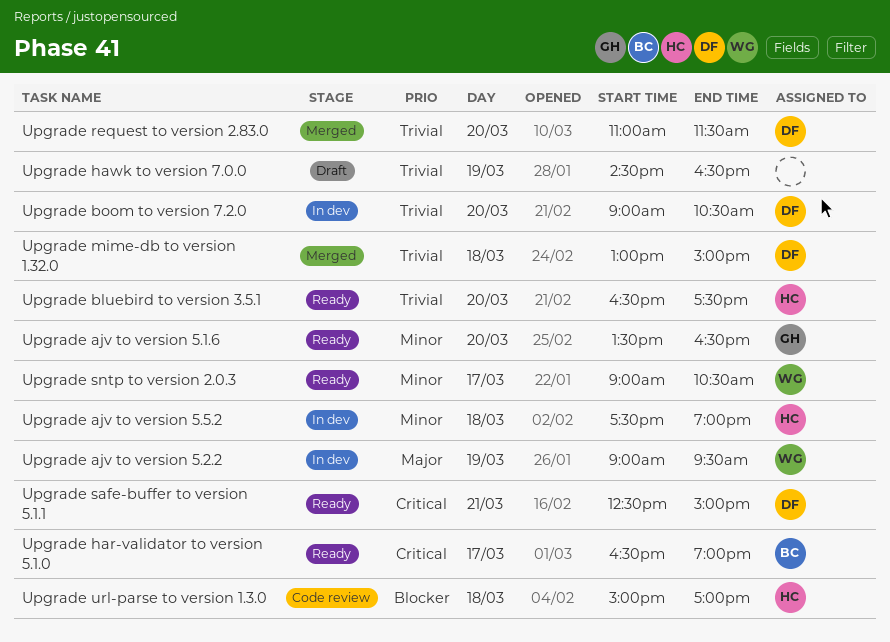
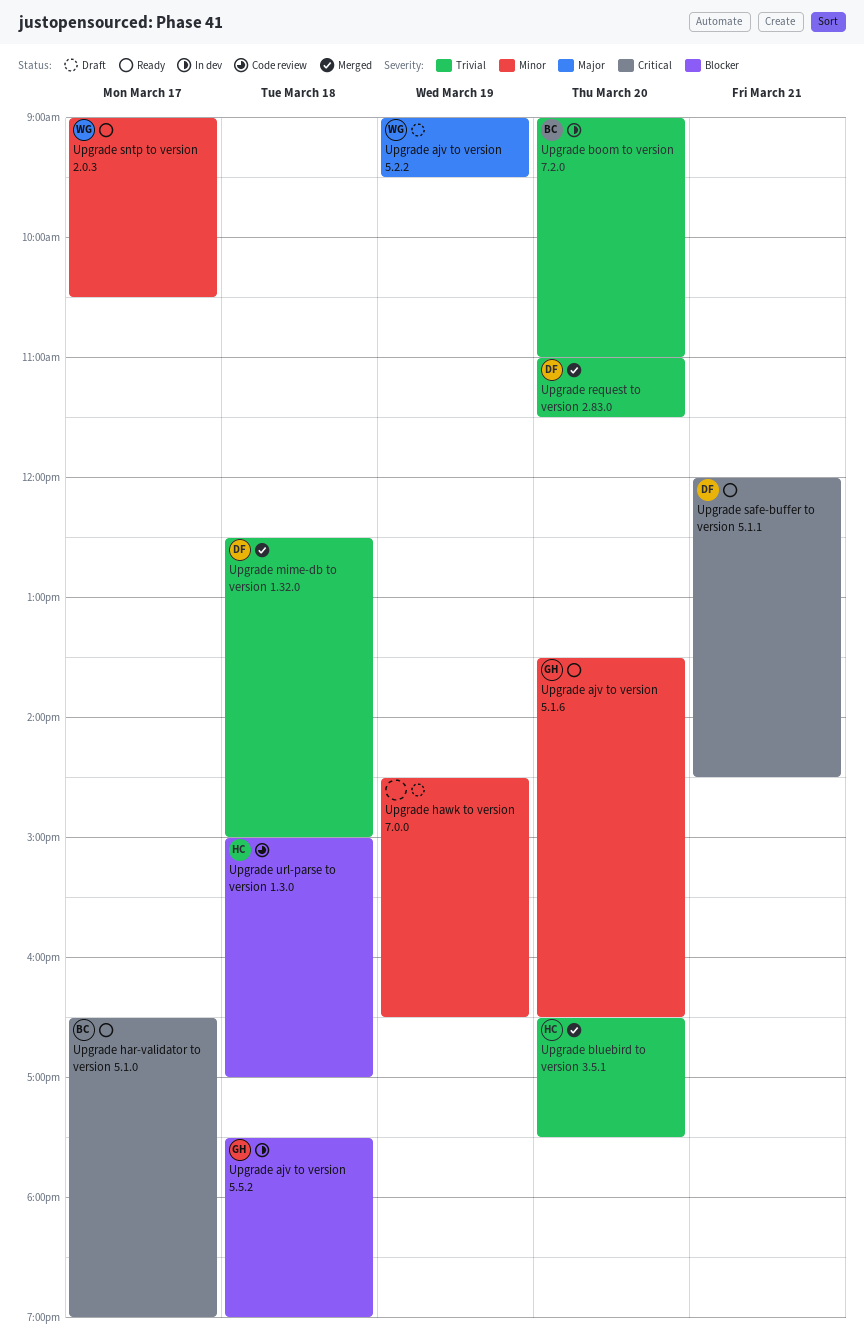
Upgrade ajv to version 5.2.2, status: In dev -> Draft
Upgrade ajv to version 5.5.2, owner: HC -> GH
Upgrade ajv to version 5.5.2, priority: Minor -> Blocker
Upgrade bluebird to version 3.5.1, status: Ready -> Merged
Upgrade boom to version 7.2.0, owner: DF -> BC
Upgrade boom to version 7.2.0, ends: 10:30 -> 11:00
Upgrade hawk to version 7.0.0, priority: Trivial -> Minor
Upgrade mime-db to version 1.32.0, begins: 13:00 -> 12:30
Upgrade safe-buffer to version 5.1.1, begins: 12:30 -> 12:00
Upgrade safe-buffer to version 5.1.1, ends: 15:00 -> 14:30

